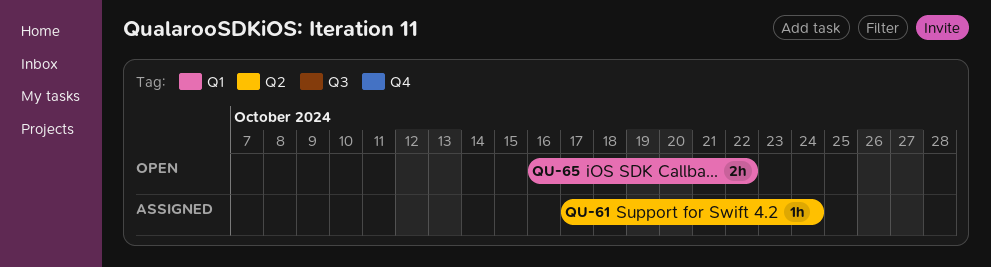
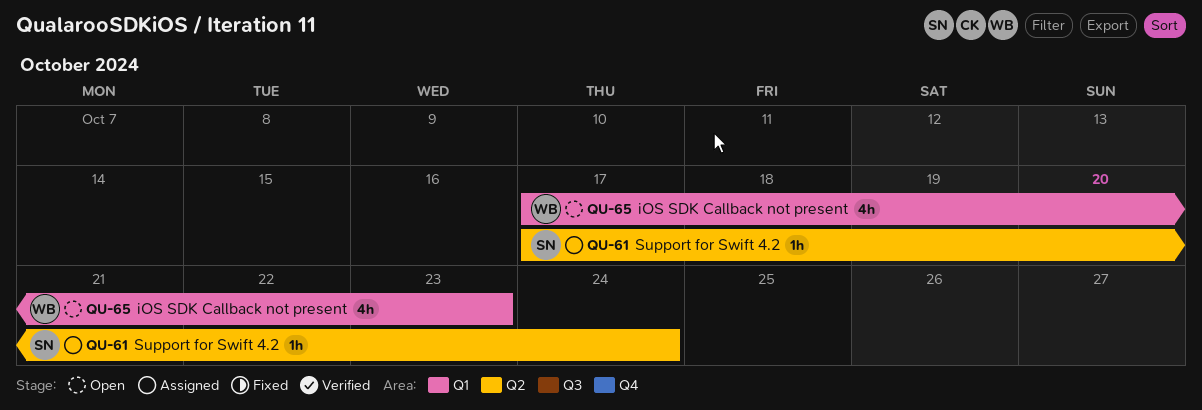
QU-65, estimate: 2h -> 4h
QU-65, start: Oct 16 -> Oct 17
QU-65, due: Oct 22 -> Oct 23

